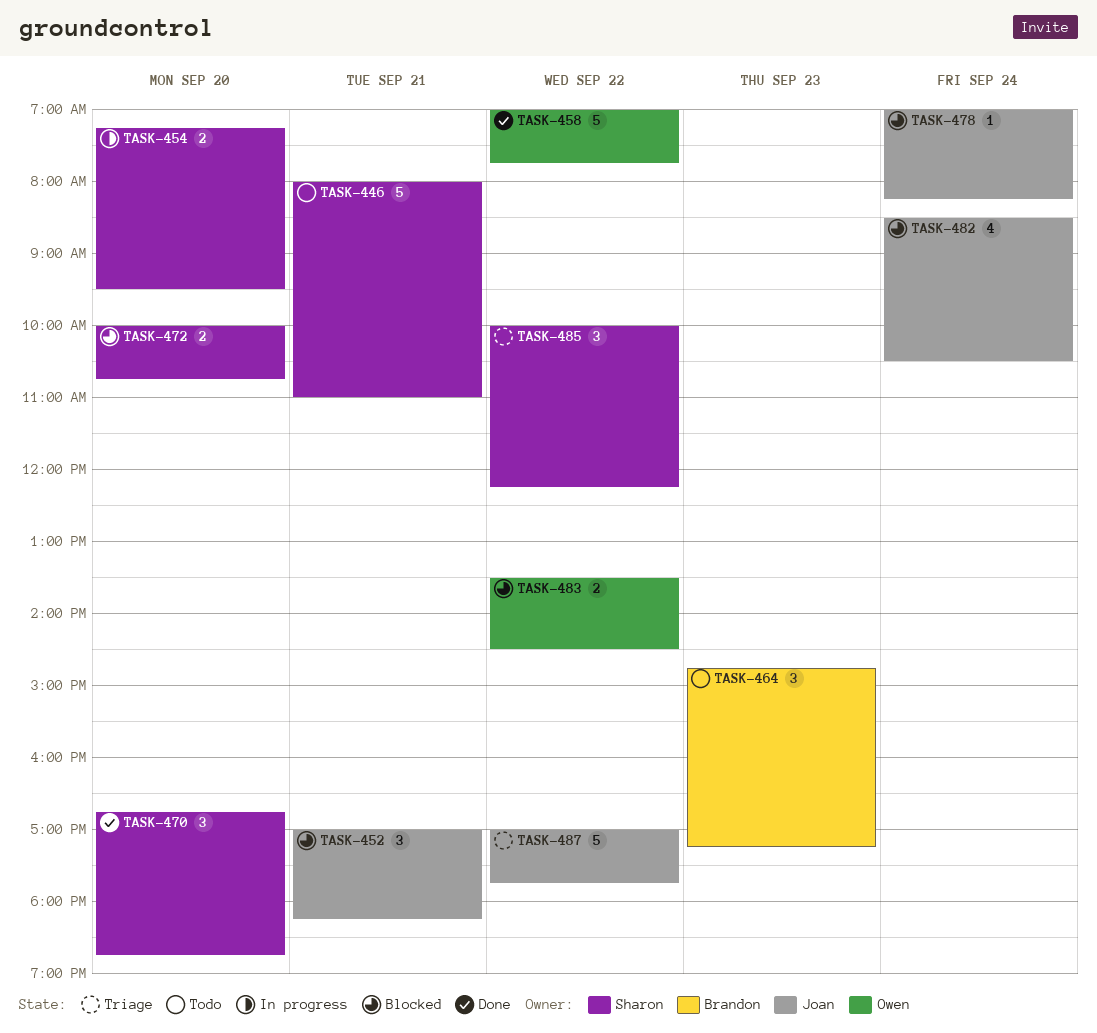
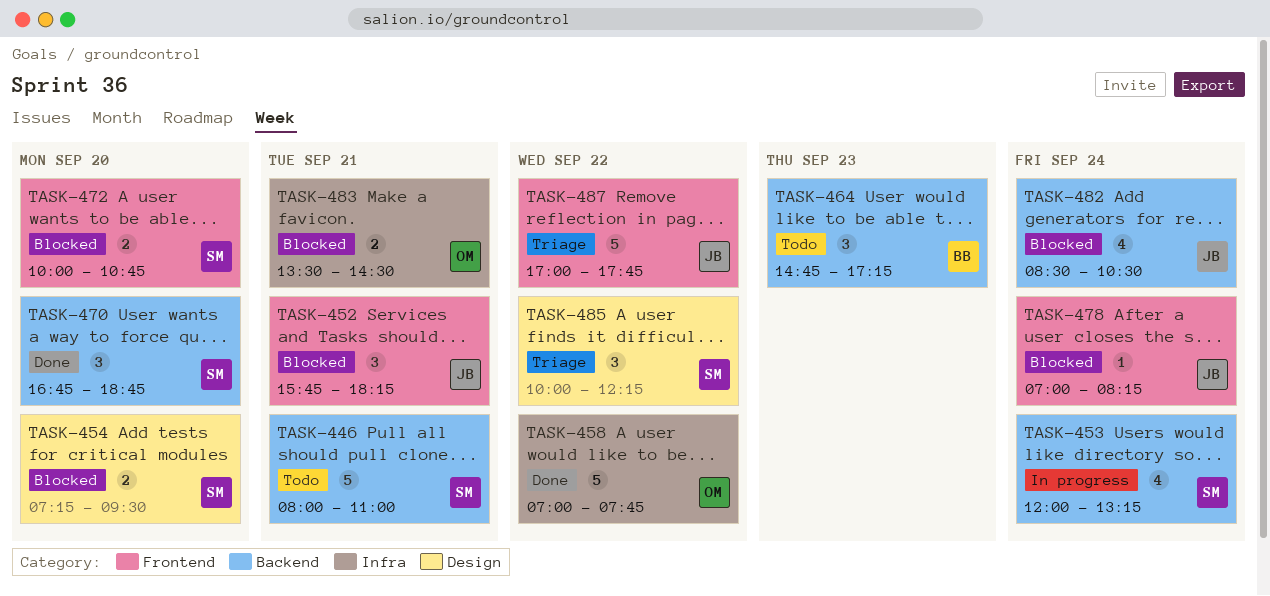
TASK-452, begins: 17:00 -> 15:45
TASK-453: none -> present
TASK-454, status: In progress -> Blocked
TASK-483, day: Sep 22 -> Sep 21

